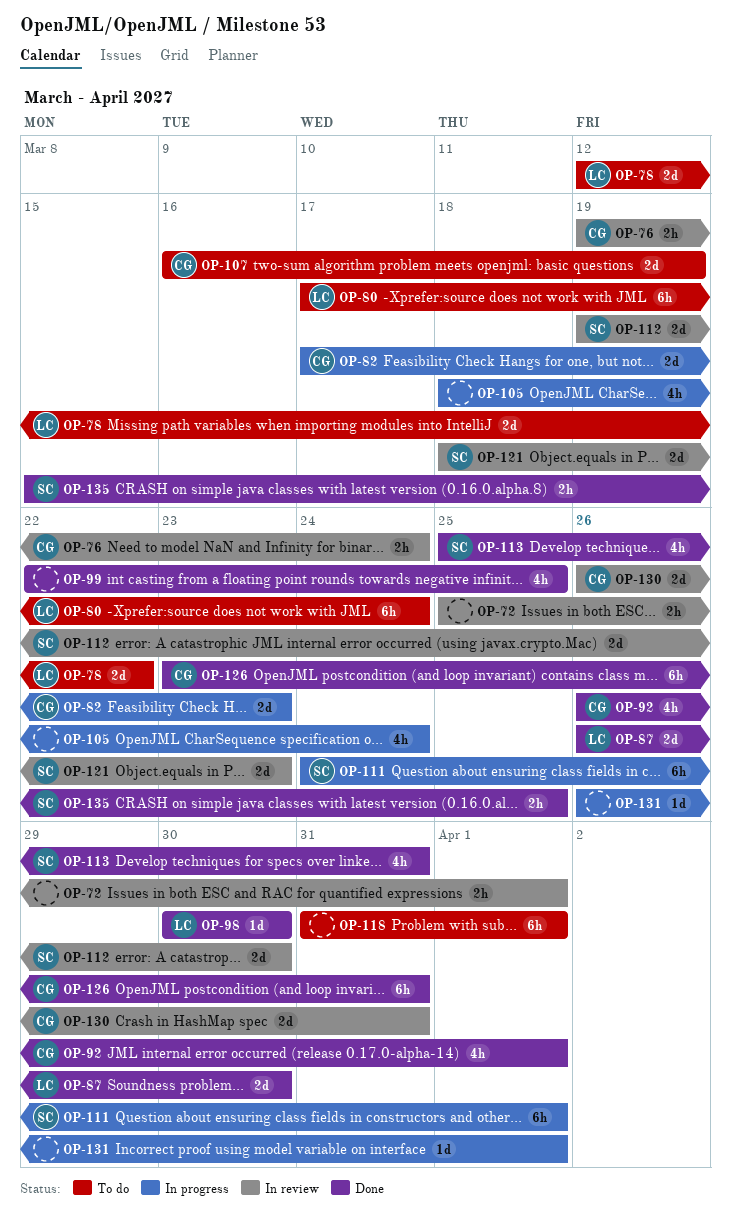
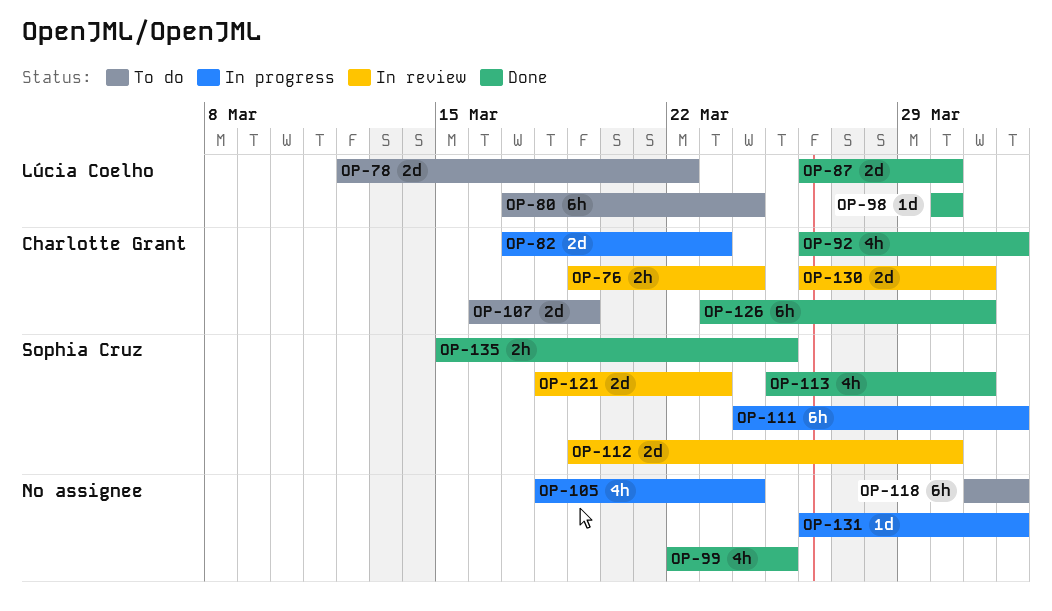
OP-72: present -> none

